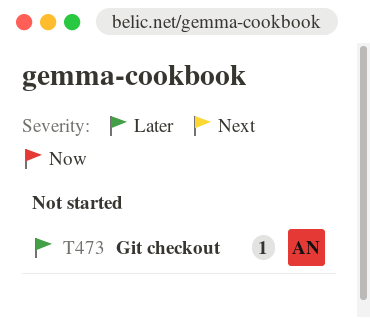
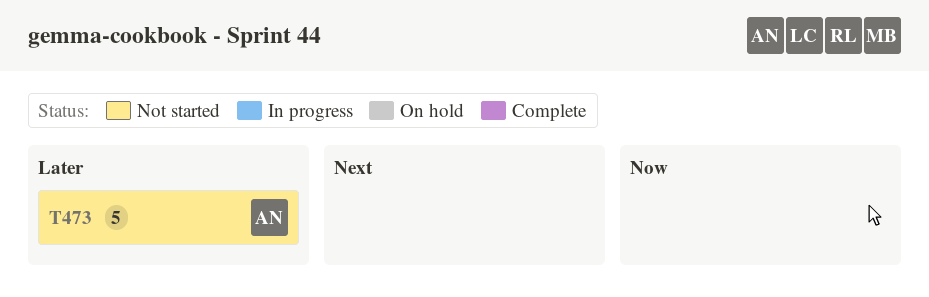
T473, estimate: 1 -> 5

